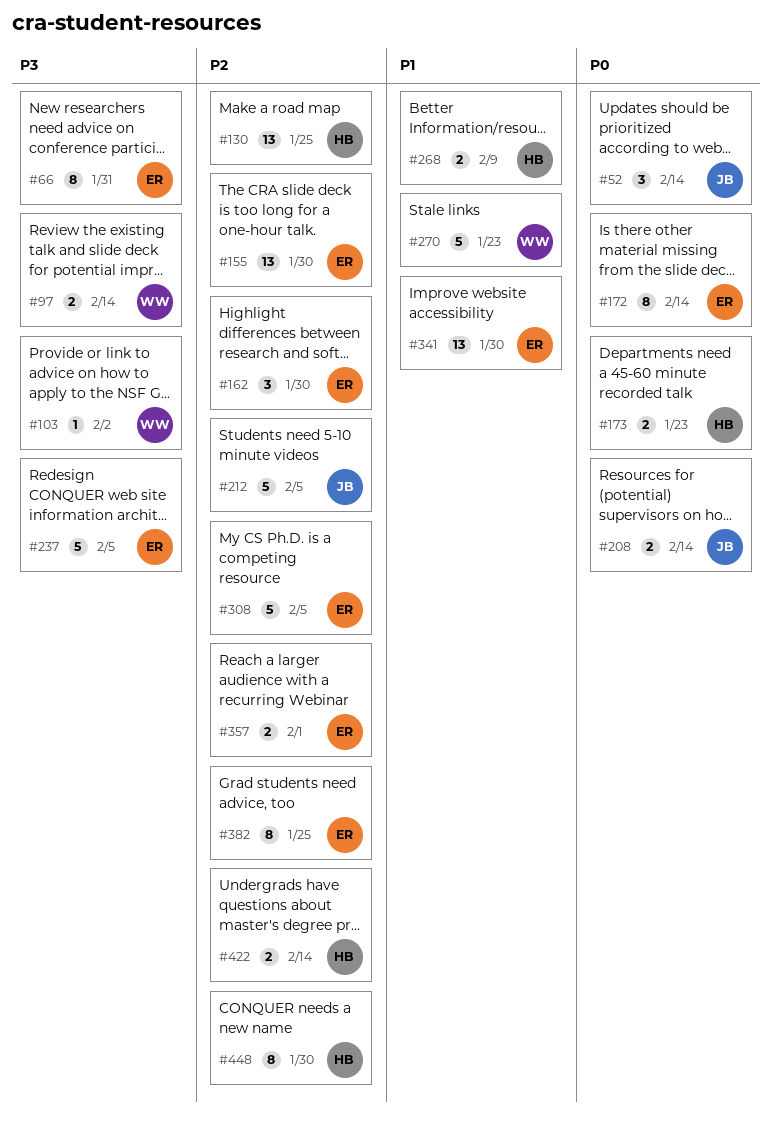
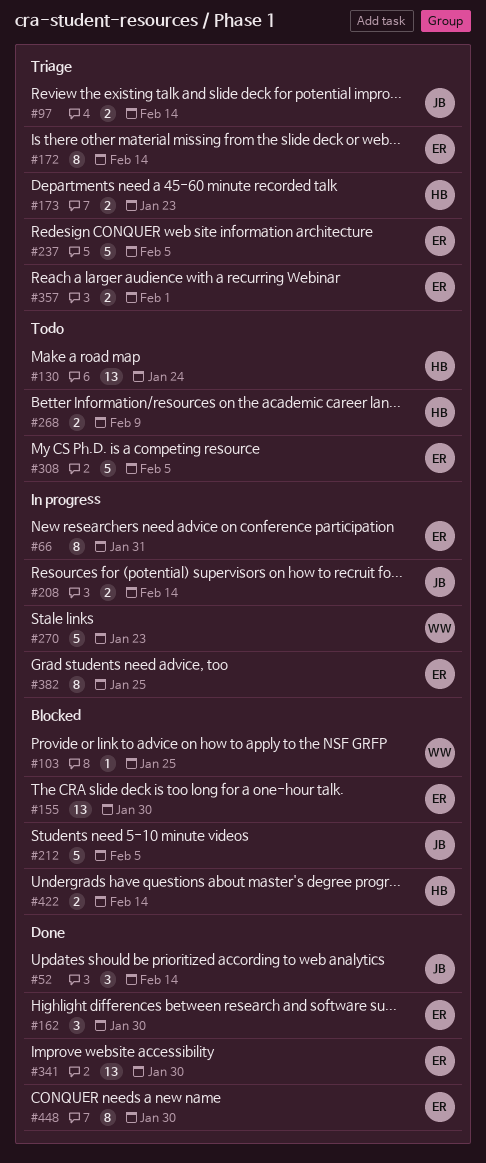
#97, owner: WW -> JB
#103, due: Feb 2 -> Jan 25
#130, due: Jan 25 -> Jan 24
#448, owner: HB -> ER

